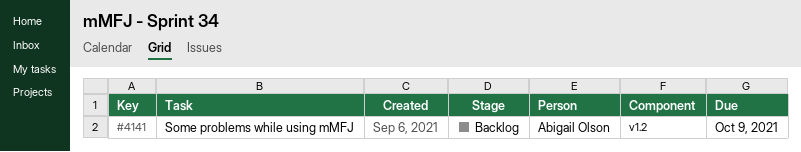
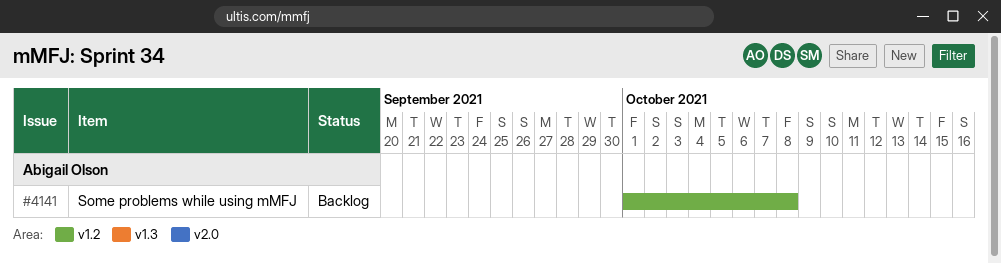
#4141, due: Oct 9 -> Oct 8

